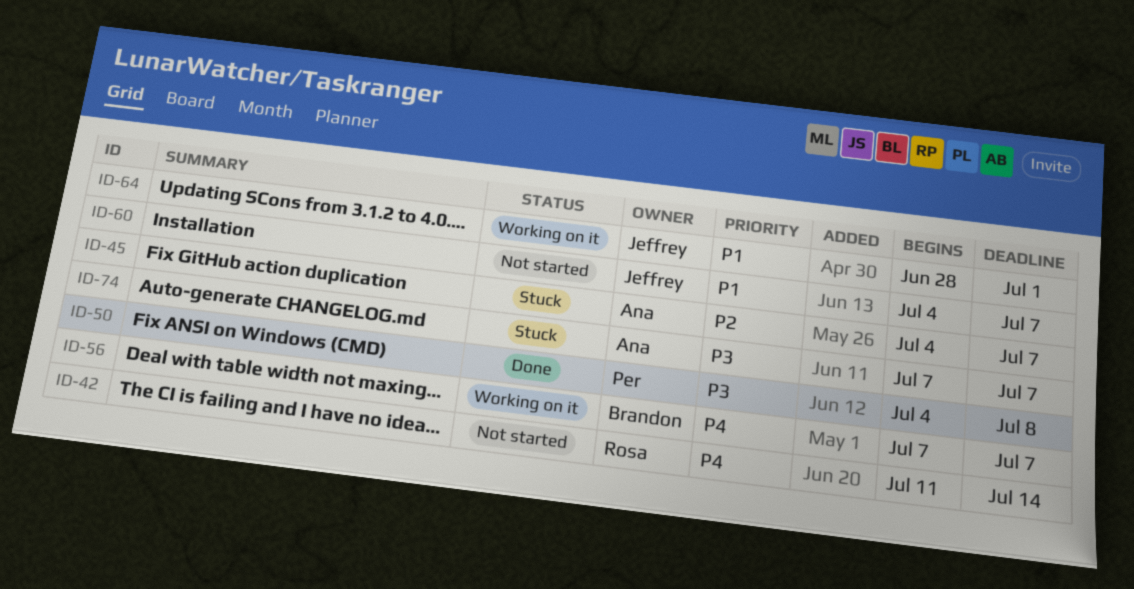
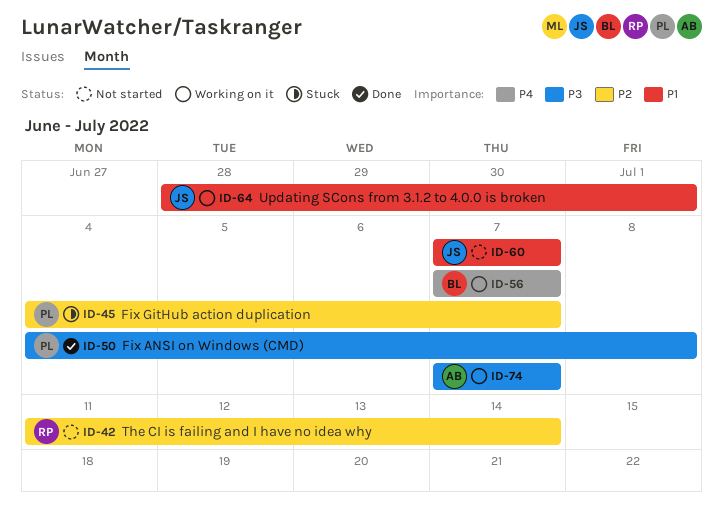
ID-42, priority: P4 -> P2
ID-45, owner: Ana -> Per
ID-60, start: Jul 4 -> Jul 7
ID-74, status: Stuck -> Working on it

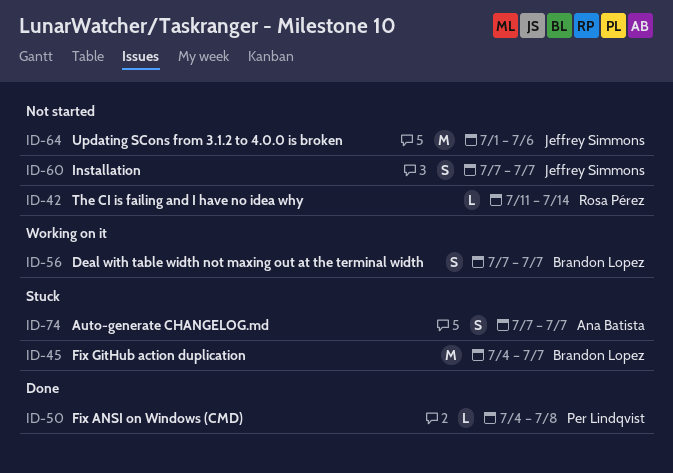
ID-45, owner: Per Lindqvist -> Brandon Lopez
ID-64, status: Working on it -> Not started
ID-64, start: Jun 28 -> Jul 1
ID-64, due: Jul 1 -> Jul 6
ID-74, status: Working on it -> Stuck

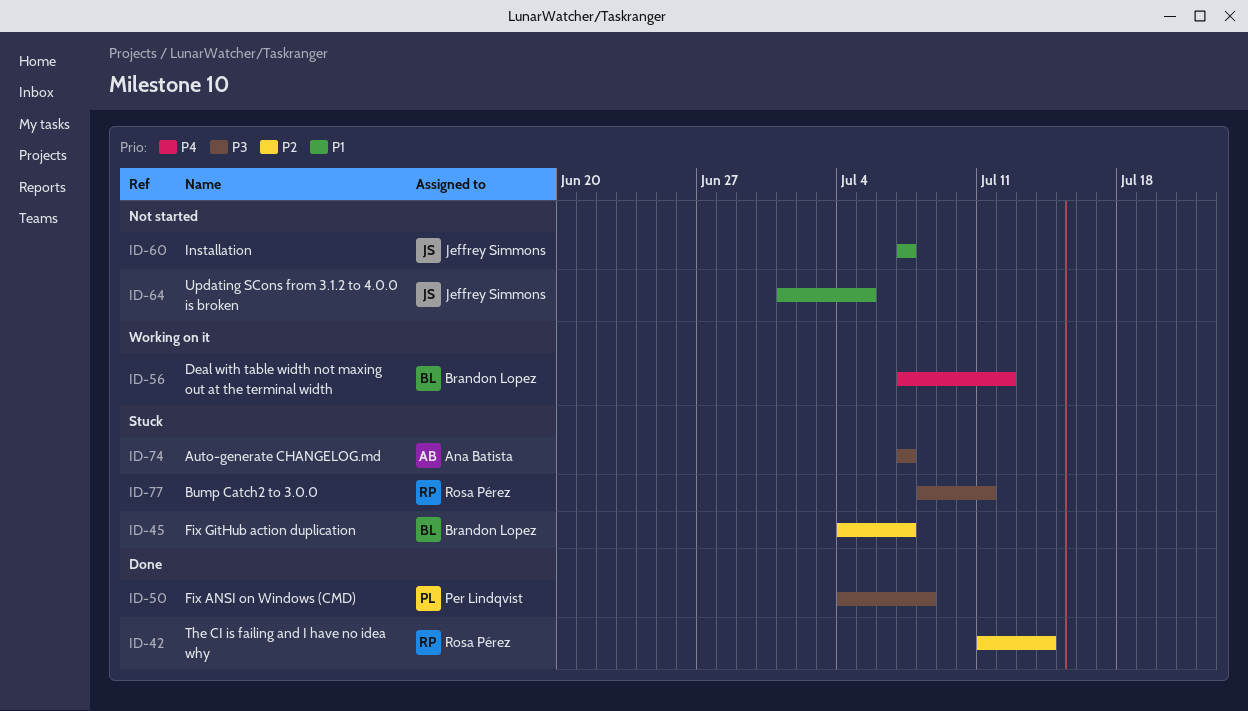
ID-42, status: Not started -> Done
ID-56, due: Jul 7 -> Jul 12
ID-64, due: Jul 6 -> Jul 5
ID-77: none -> present

